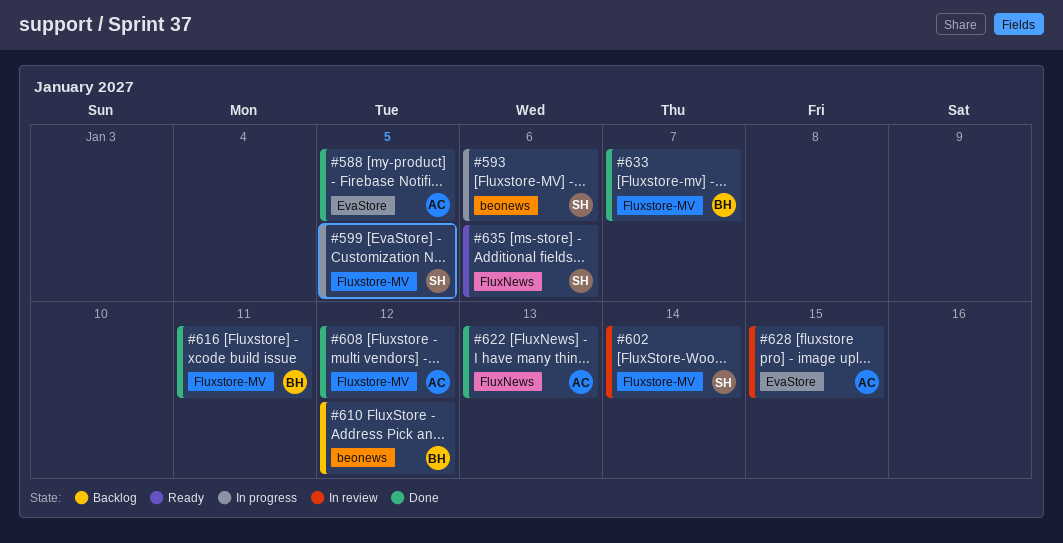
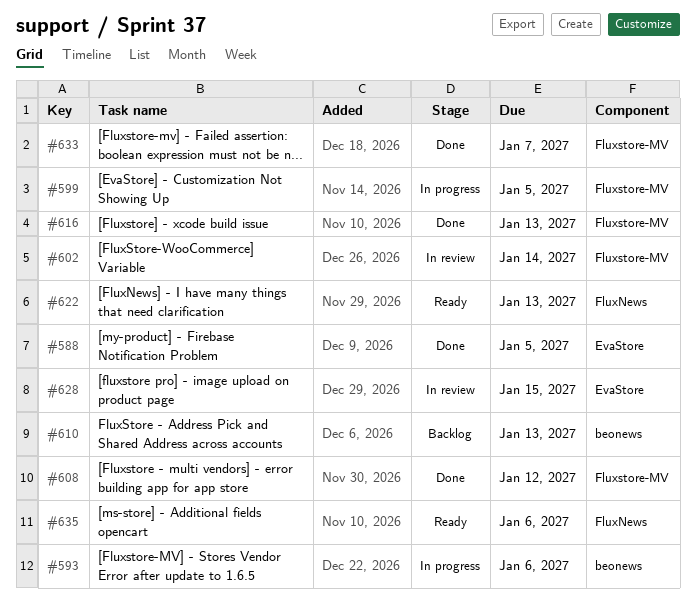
#610, due: Jan 12 -> Jan 13
#616, due: Jan 11 -> Jan 13
#622, status: Done -> Ready

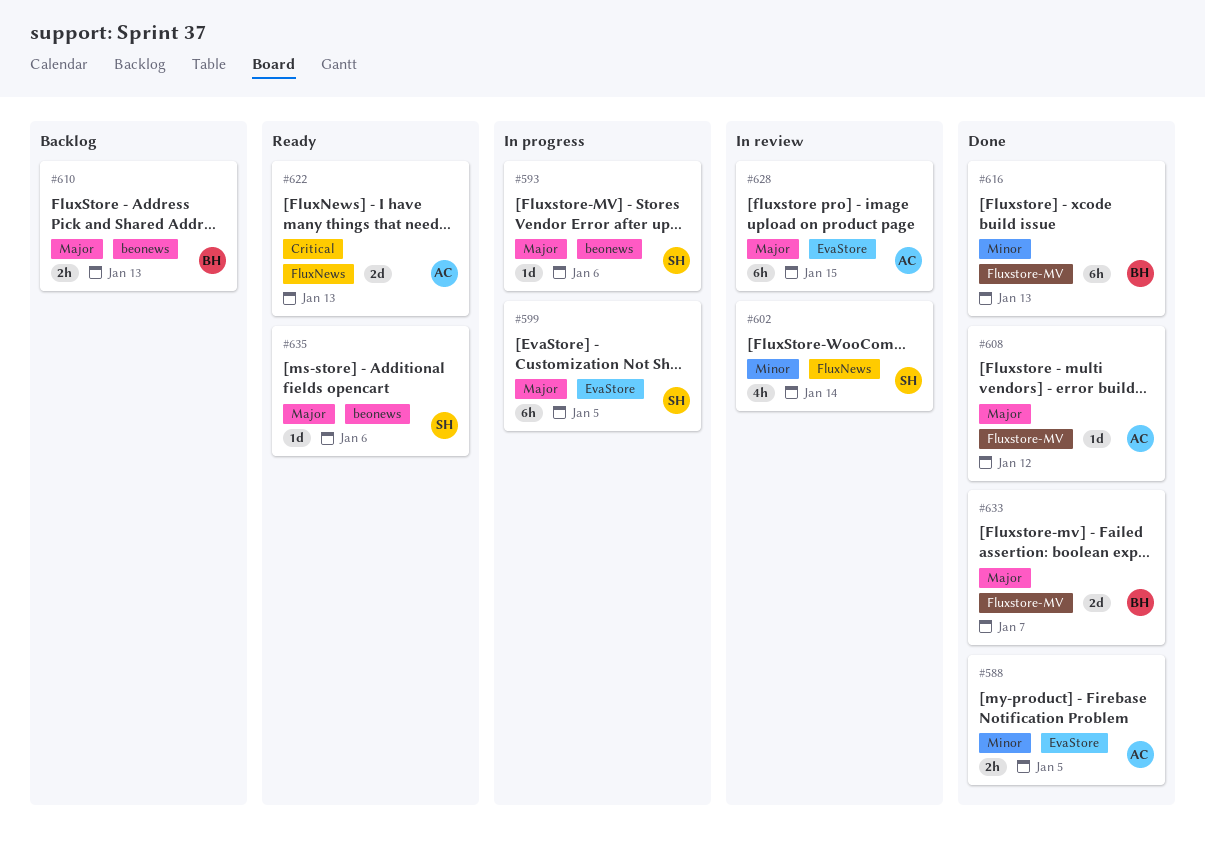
#599, label: Fluxstore-MV -> EvaStore
#602, label: Fluxstore-MV -> FluxNews
#635, label: FluxNews -> beonews

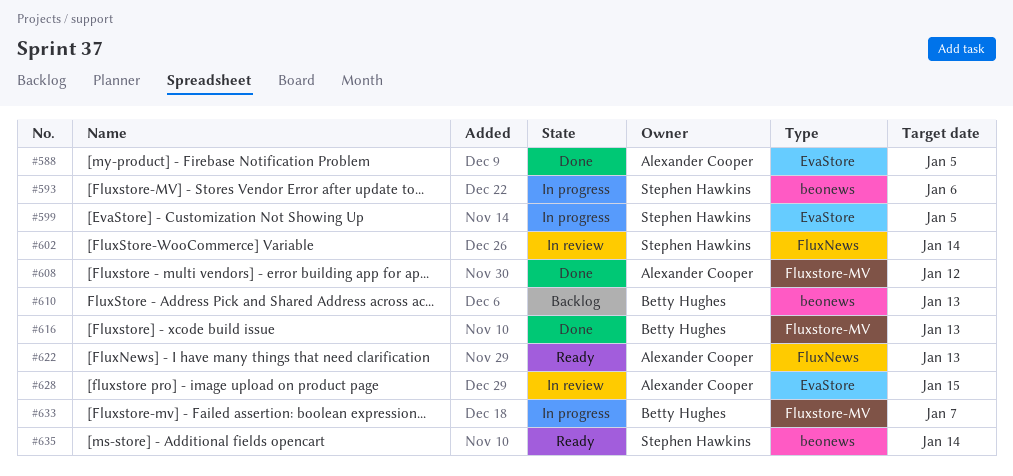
#633, status: Done -> In progress
#635, due: Jan 6 -> Jan 14

